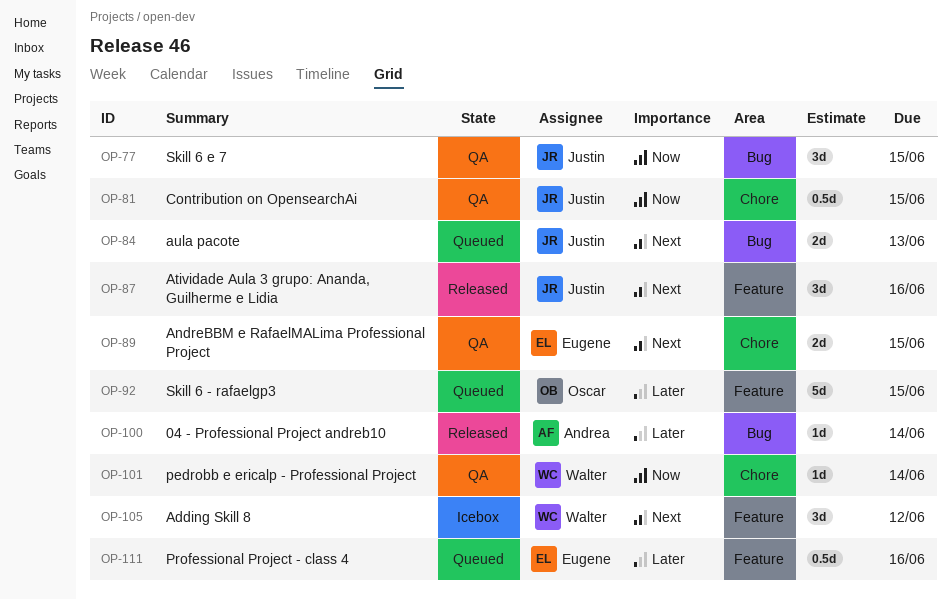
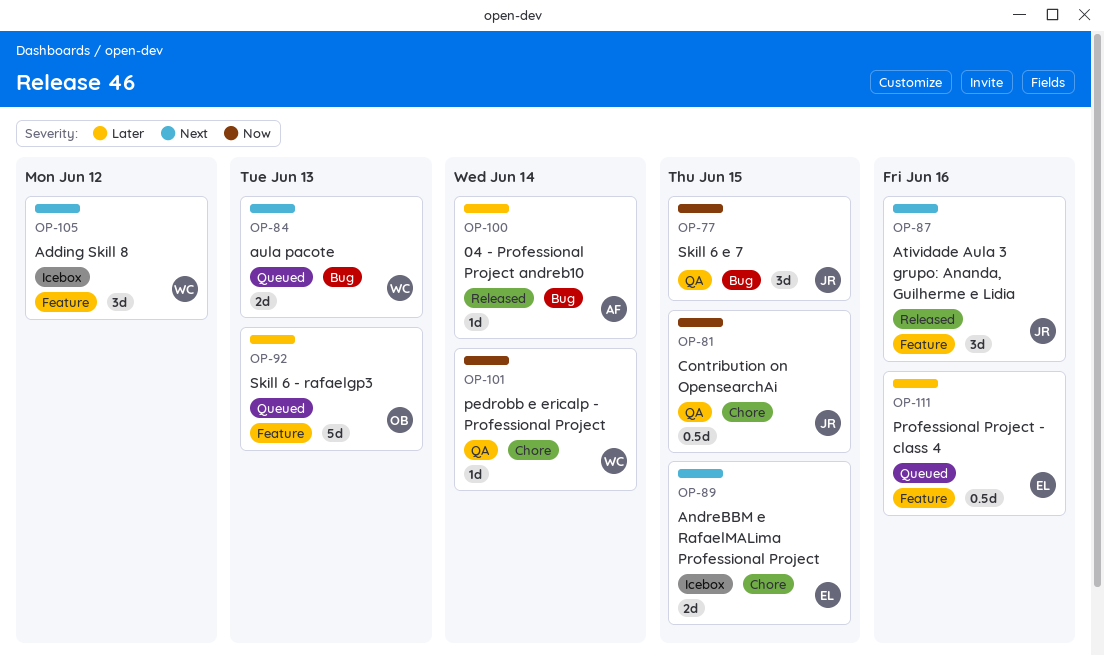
OP-84, owner: Justin -> Walter
OP-89, status: QA -> Icebox
OP-92, due: Jun 15 -> Jun 13

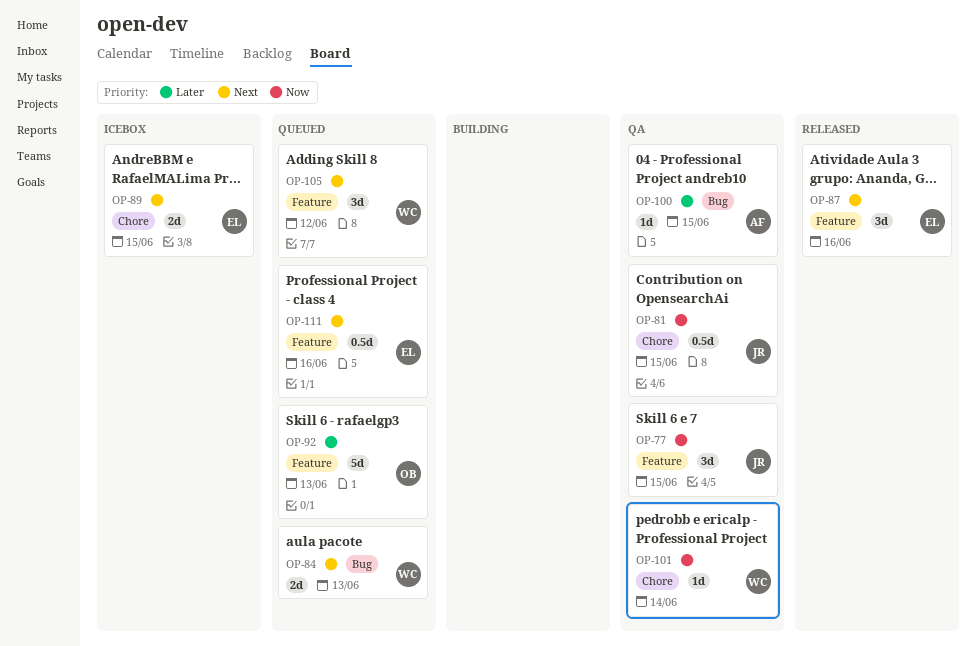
OP-77, label: Bug -> Feature
OP-87, owner: JR -> EL
OP-100, status: Released -> QA
OP-100, due: Jun 14 -> Jun 15
OP-105, status: Icebox -> Queued
OP-111, priority: Later -> Next

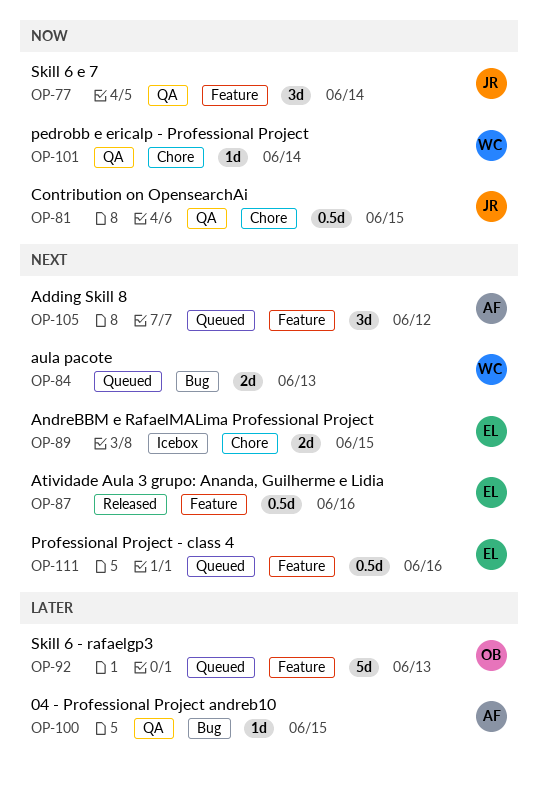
OP-77, due: Jun 15 -> Jun 14
OP-87, estimate: 3d -> 0.5d
OP-105, owner: WC -> AF

